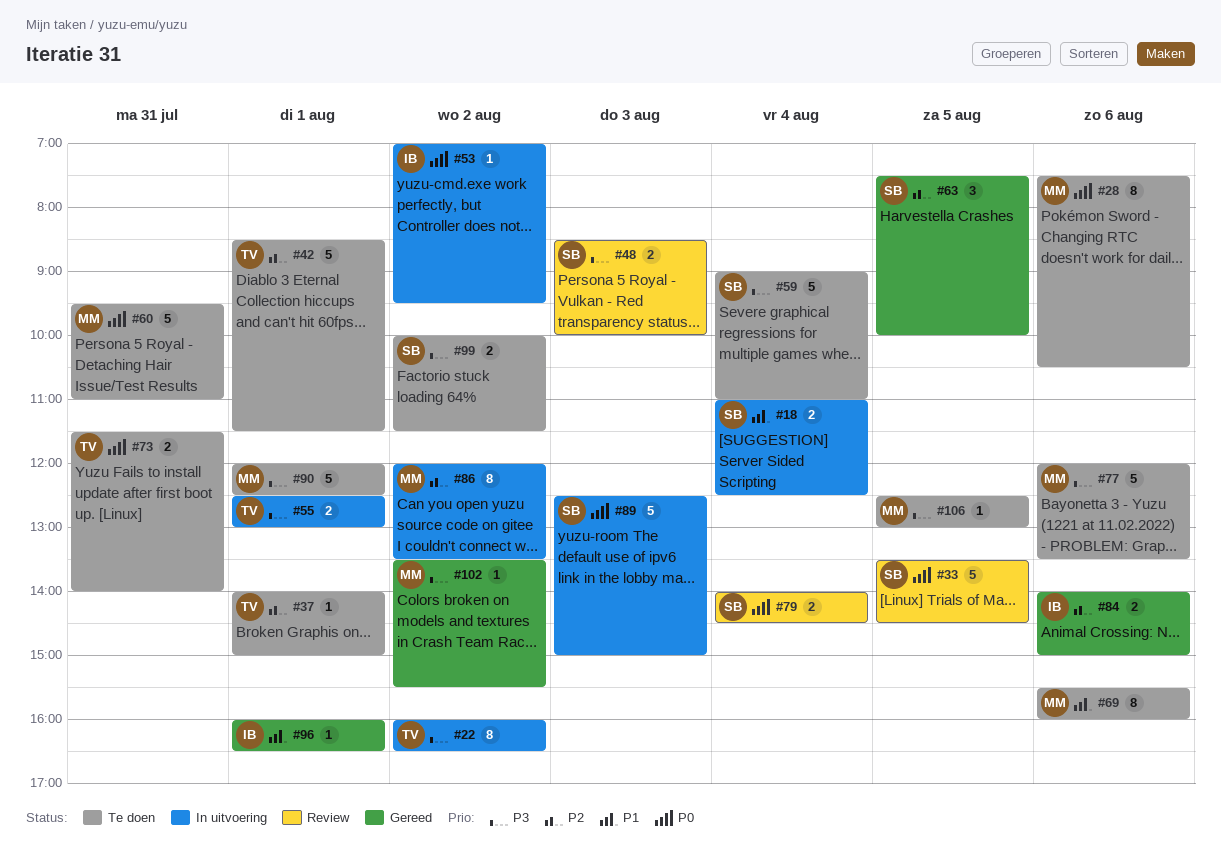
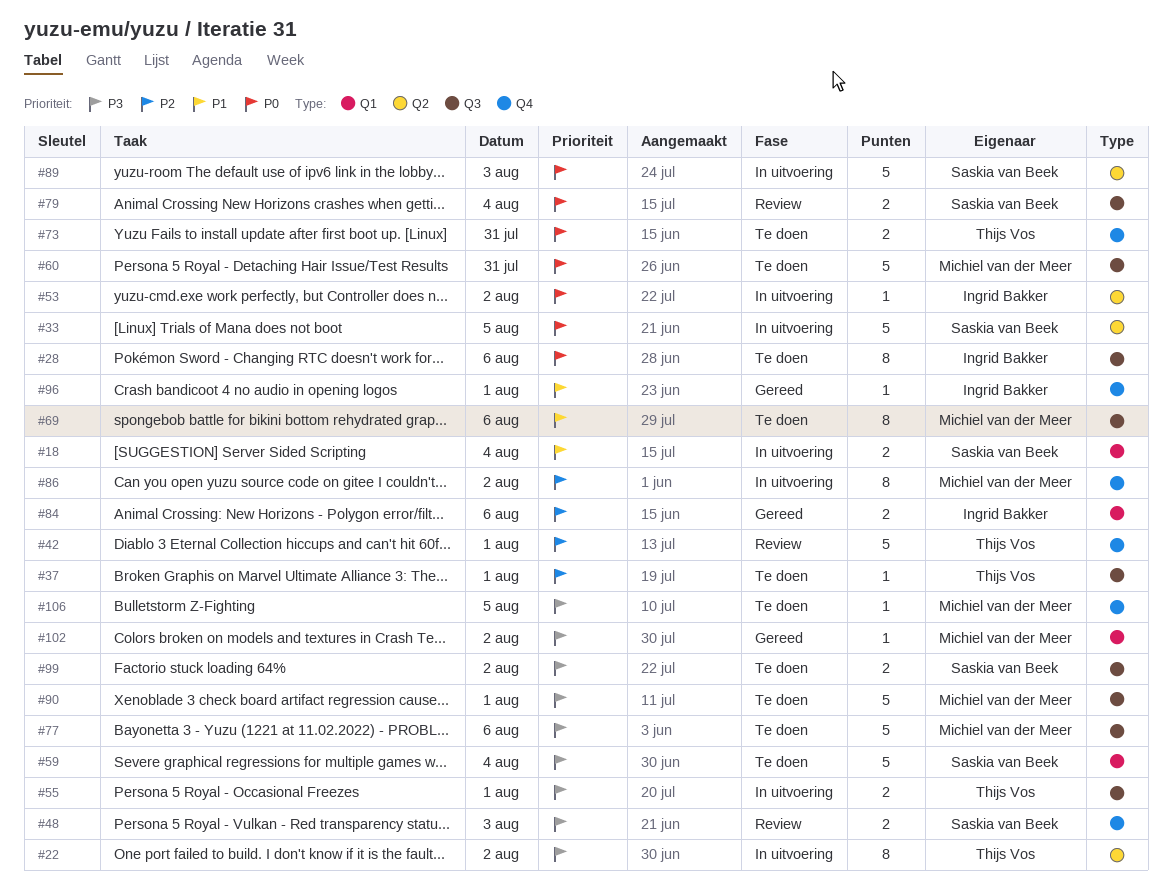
#28, owner: Michiel van der Meer -> Ingrid Bakker
#33, status: Review -> In uitvoering
#42, status: Te doen -> Review
#63: present -> none

